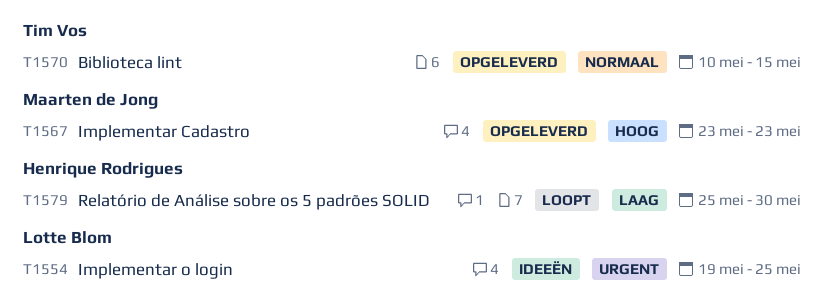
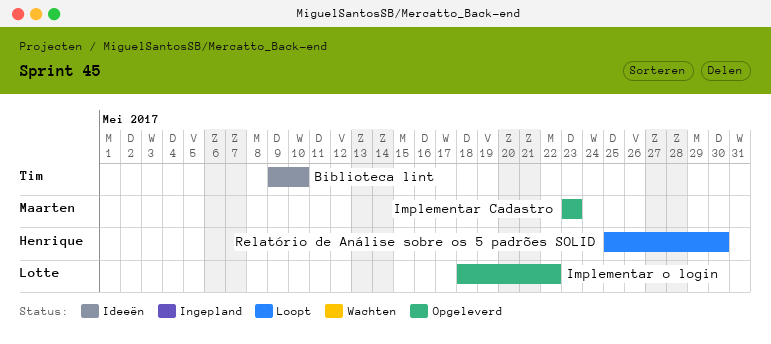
Biblioteca lint, status: Opgeleverd -> Ideeën
Biblioteca lint, start: May 10 -> May 9
Biblioteca lint, due: May 15 -> May 10
Implementar o login, status: Ideeën -> Opgeleverd
Implementar o login, start: May 19 -> May 18
Implementar o login, due: May 25 -> May 22

